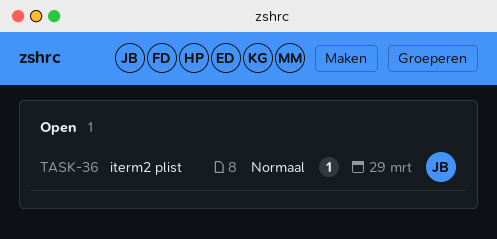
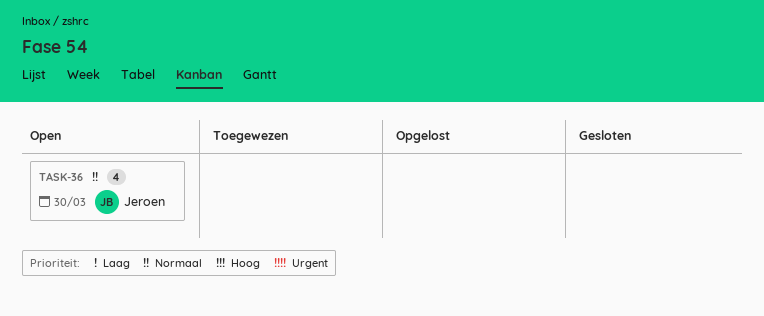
TASK-36, estimate: 1 -> 4
TASK-36, due: Mar 29 -> Mar 30

